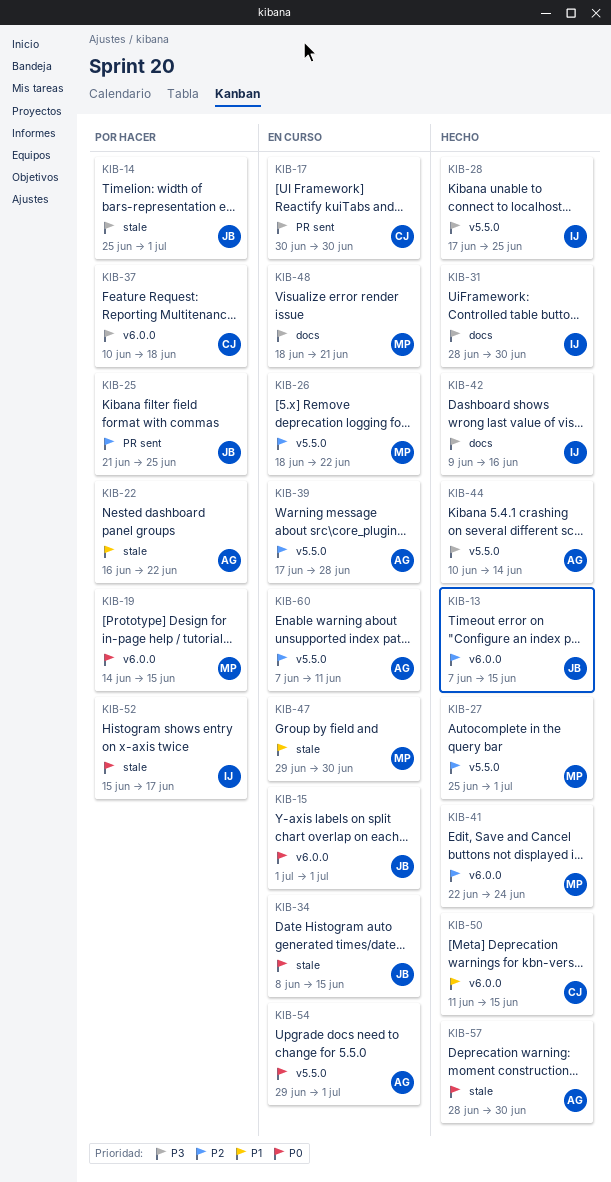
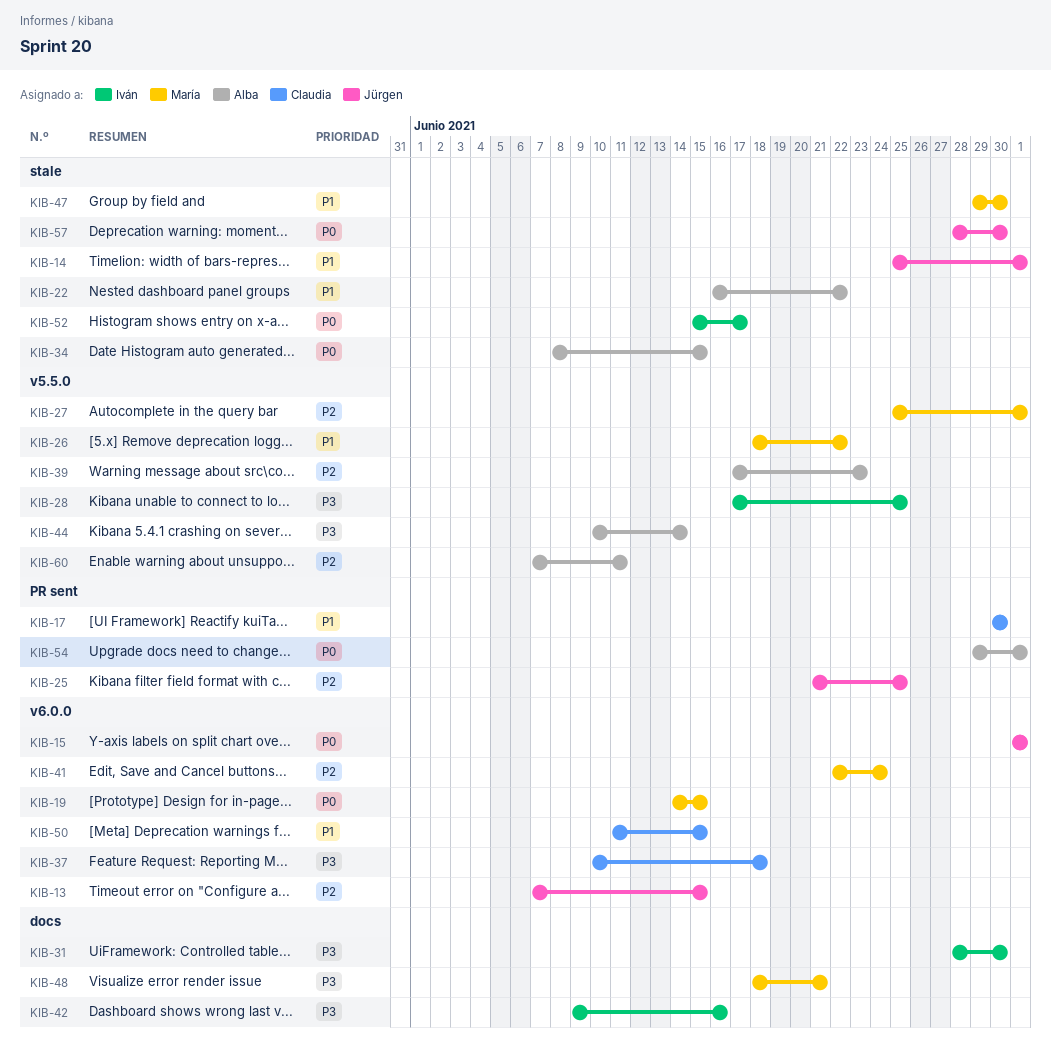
KIB-14, priority: P3 -> P1
KIB-17, priority: P3 -> P1
KIB-26, priority: P2 -> P1
KIB-34, owner: Jürgen -> Alba
KIB-39, due: Jun 28 -> Jun 23
KIB-54, label: v5.5.0 -> PR sent
KIB-57, owner: Alba -> Jürgen

